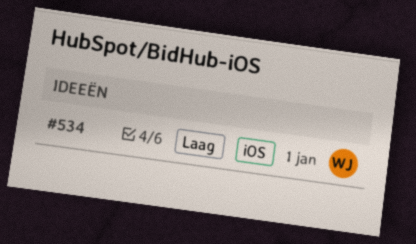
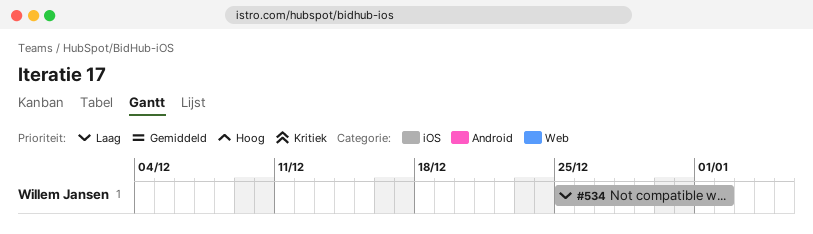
#534, due: Jan 1 -> Jan 2

